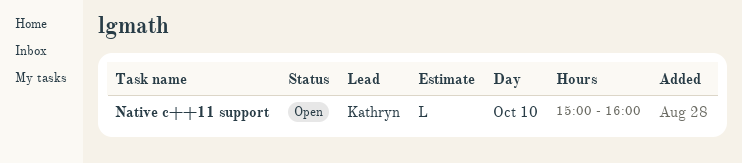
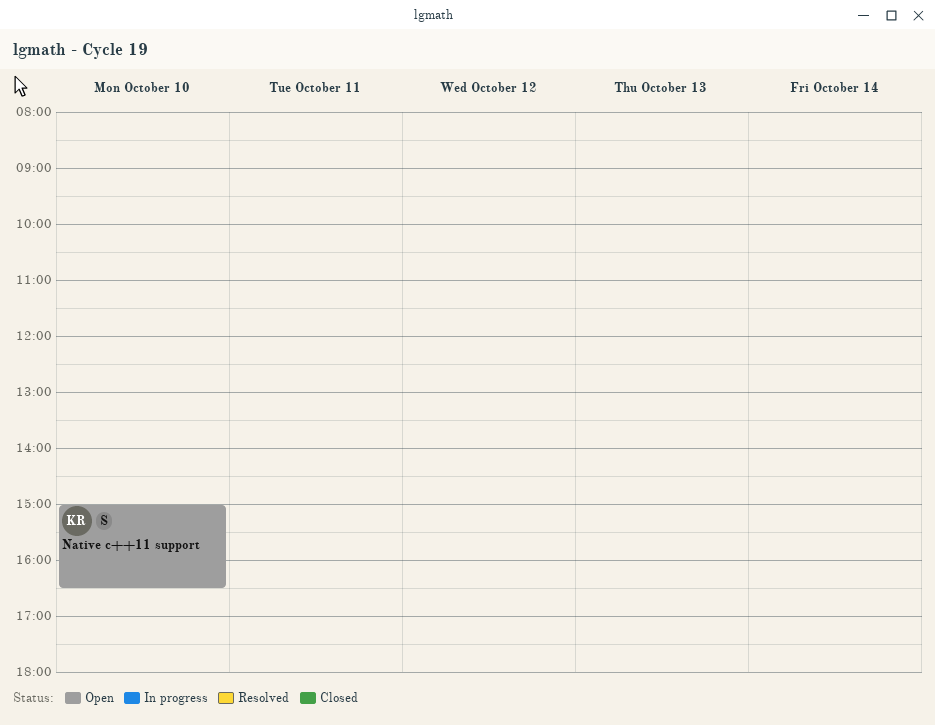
Native c++11 support, estimate: L -> S
Native c++11 support, ends: 16:00 -> 16:30

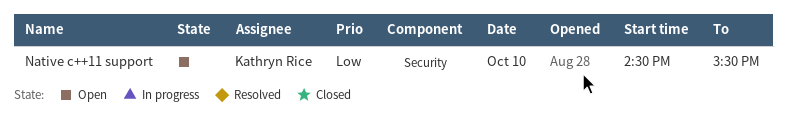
Native c++11 support, begins: 15:00 -> 14:30
Native c++11 support, ends: 16:30 -> 15:30

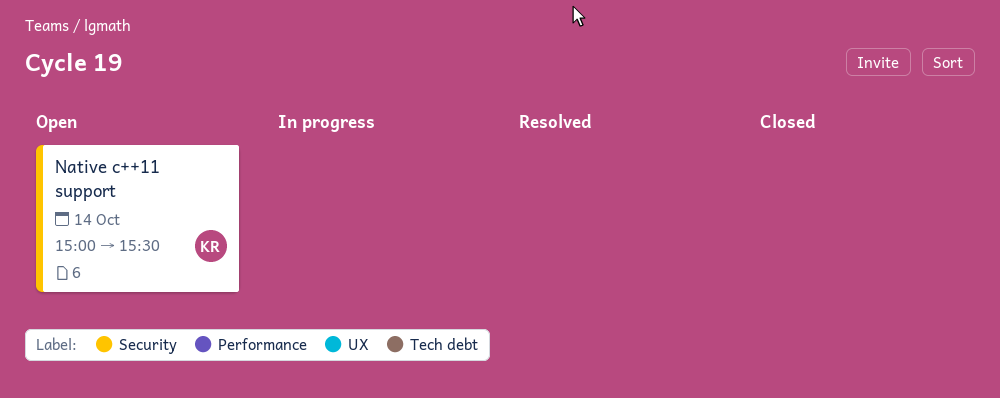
Native c++11 support, day: Oct 10 -> Oct 14
Native c++11 support, begins: 14:30 -> 15:00

